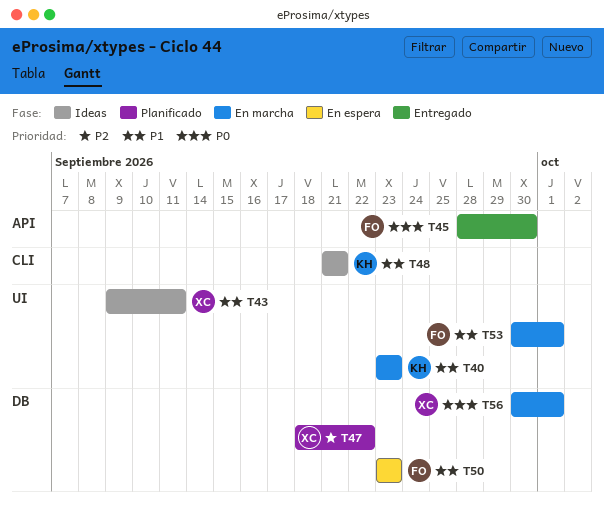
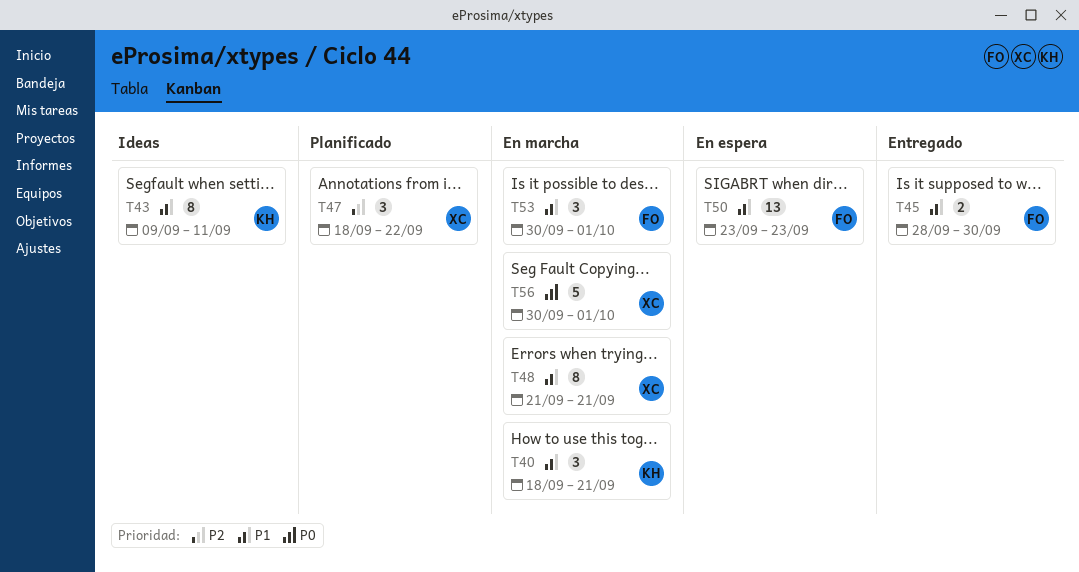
T40, start: Sep 23 -> Sep 18
T40, due: Sep 23 -> Sep 21
T43, owner: XC -> KH
T45, priority: P0 -> P1
T48, status: Ideas -> En marcha
T48, owner: KH -> XC

